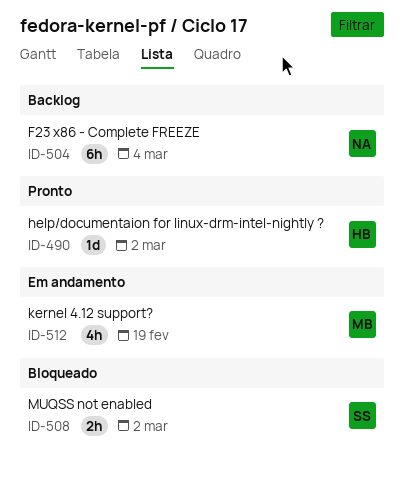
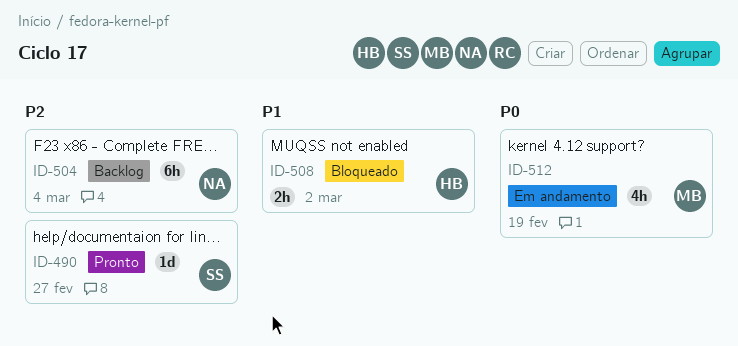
ID-490, owner: HB -> SS
ID-490, due: Mar 2 -> Feb 27
ID-508, owner: SS -> HB

